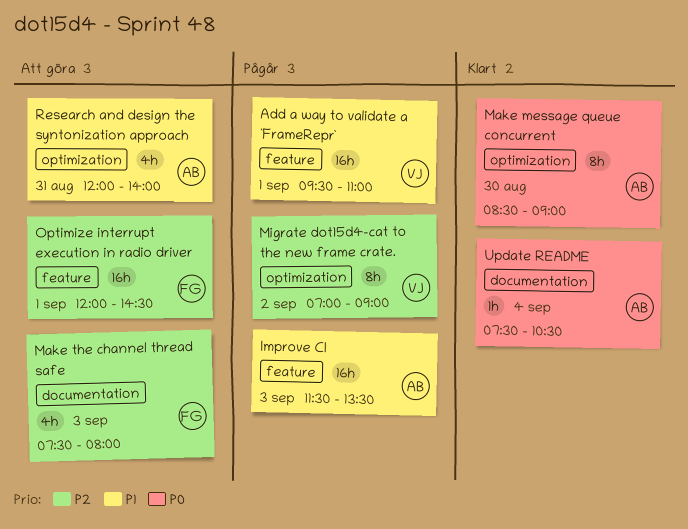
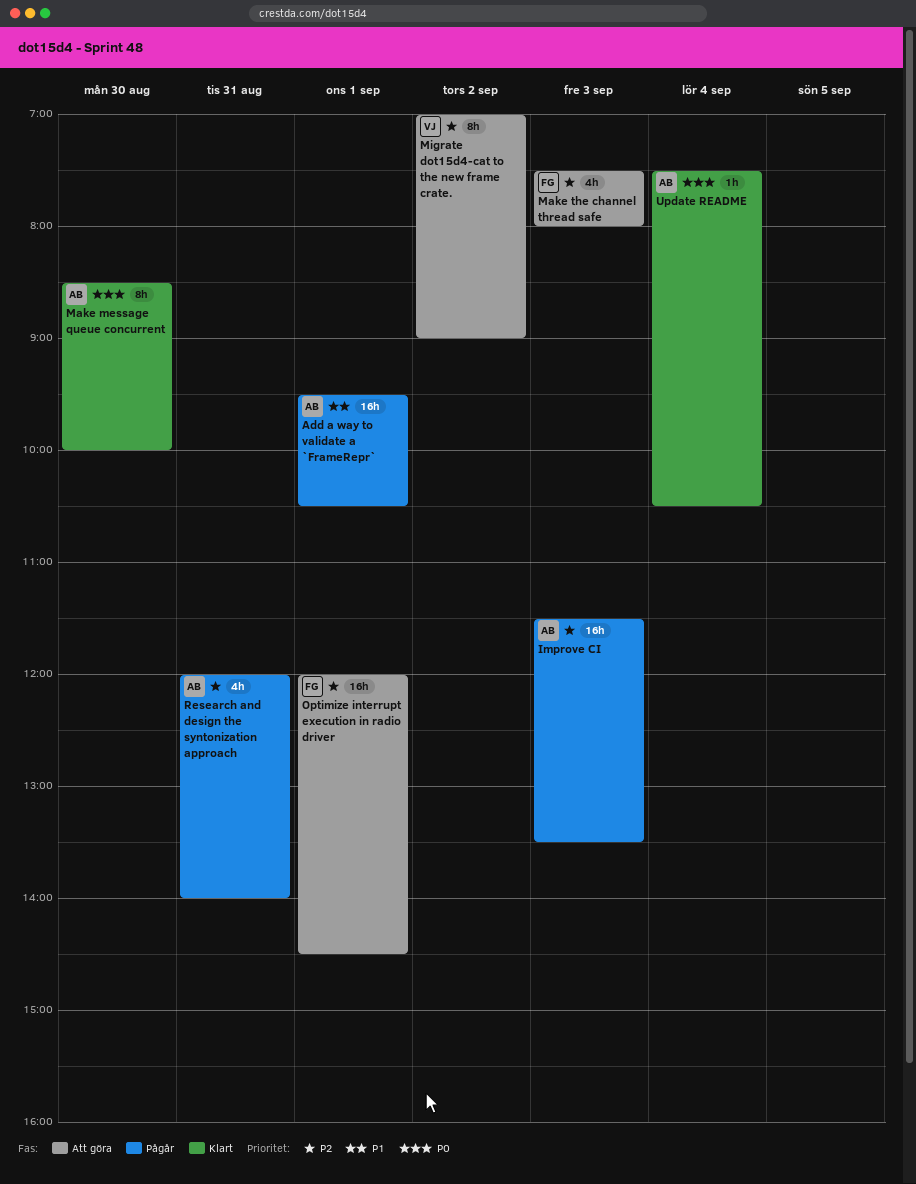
Add a way to validate a `FrameRepr`, owner: VJ -> AB
Add a way to validate a `FrameRepr`, ends: 11:00 -> 10:30
Improve CI, priority: P1 -> P2
Make message queue concurrent, ends: 09:00 -> 10:00
Migrate dot15d4-cat to the new frame crate., status: Pågår -> Att göra
Research and design the syntonization approach, status: Att göra -> Pågår
Research and design the syntonization approach, priority: P1 -> P2

